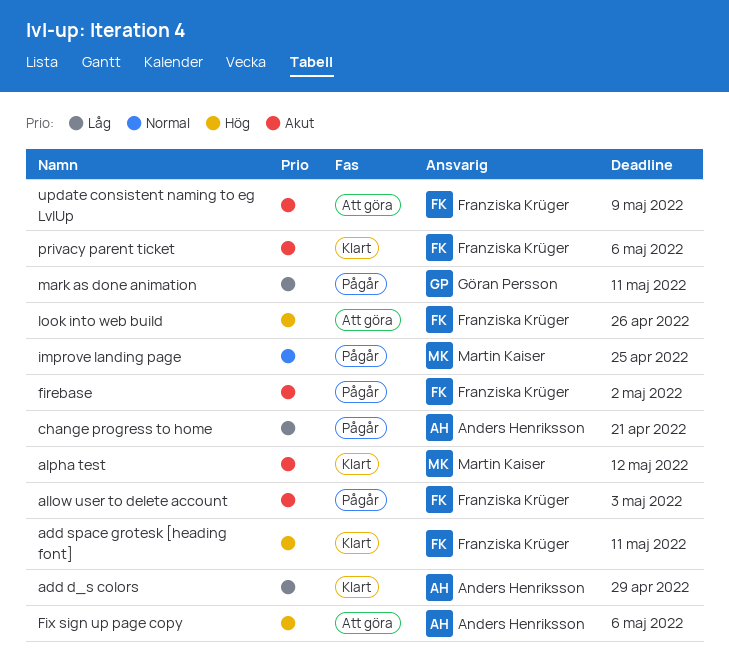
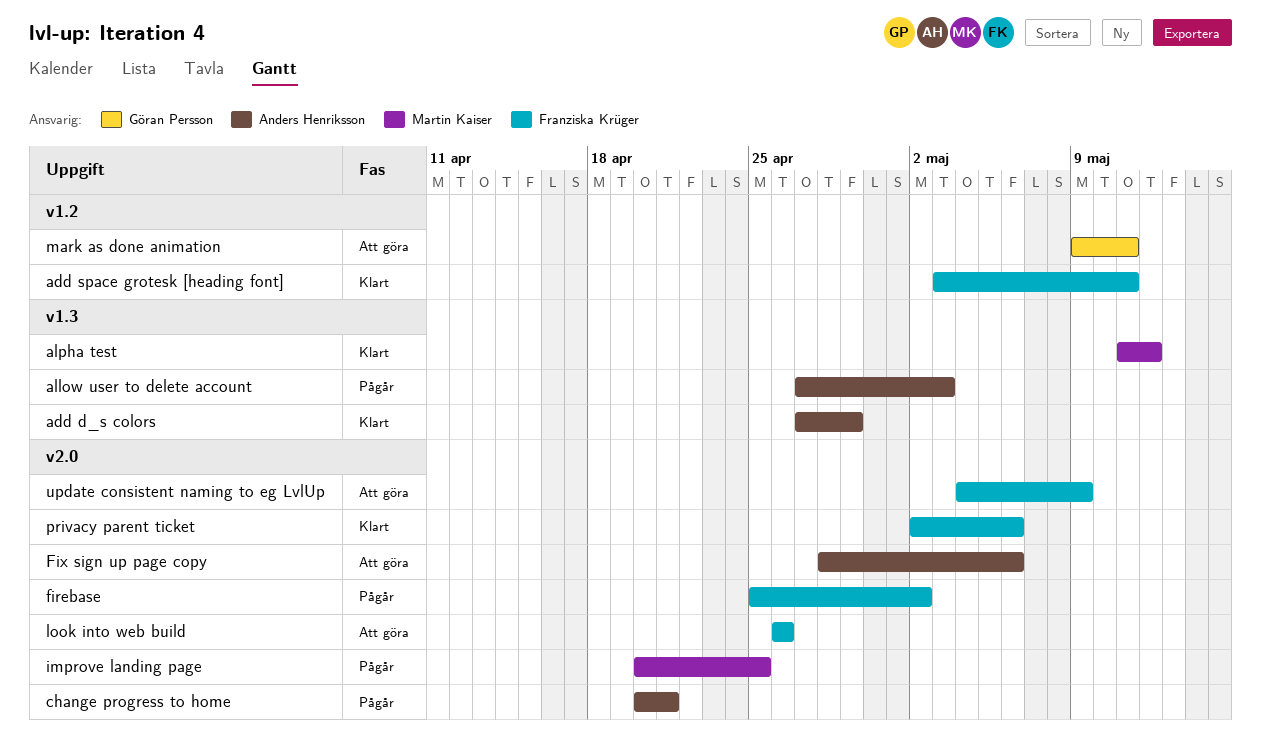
allow user to delete account, owner: Franziska Krüger -> Anders Henriksson
mark as done animation, status: Pågår -> Att göra

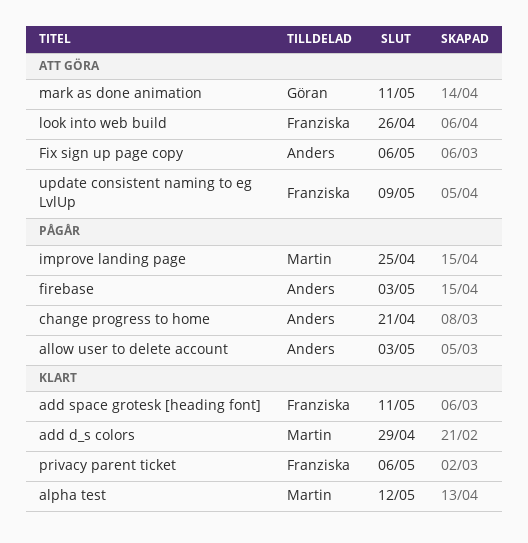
add d_s colors, owner: Anders Henriksson -> Martin Kaiser
firebase, owner: Franziska Krüger -> Anders Henriksson
firebase, due: May 2 -> May 3

